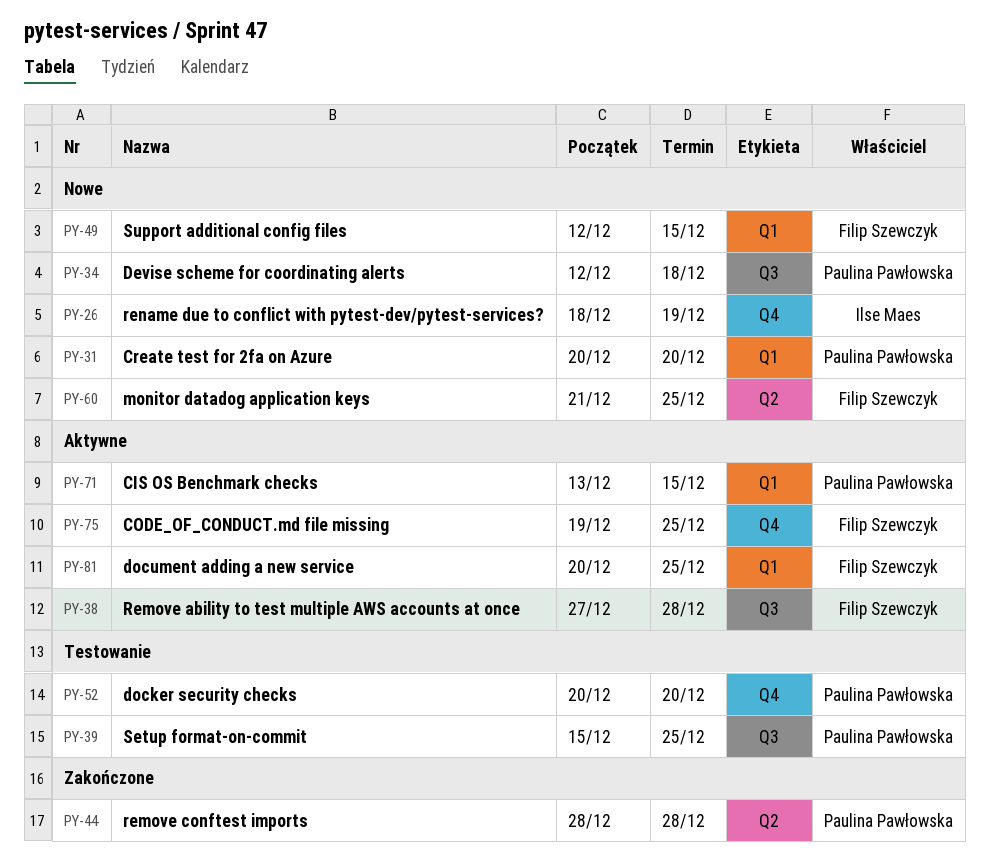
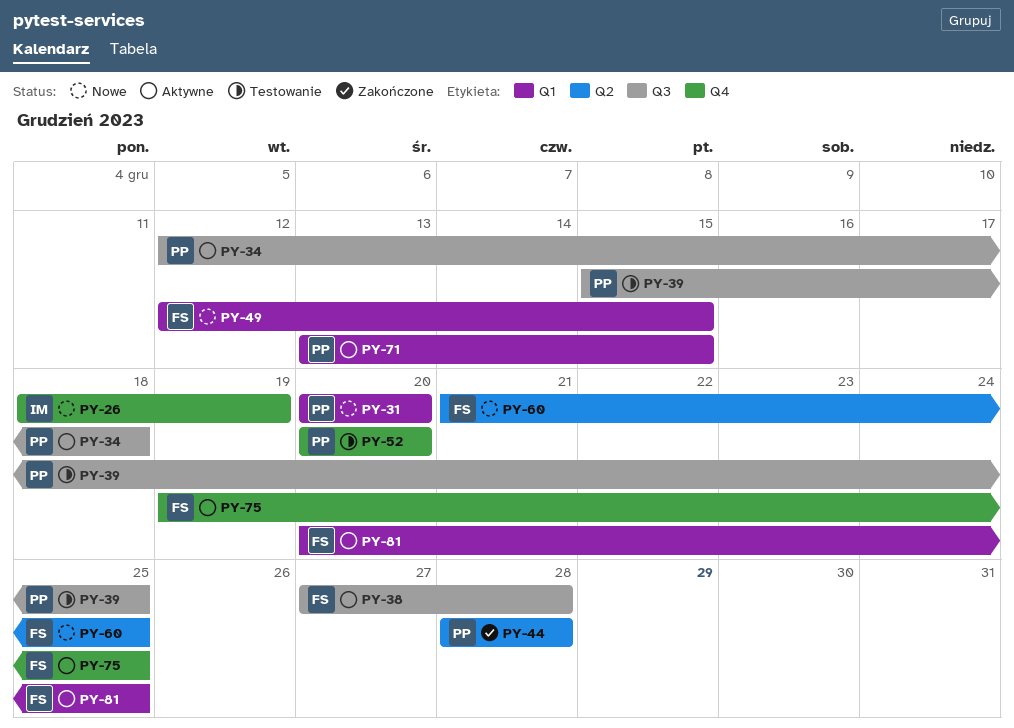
PY-34, status: Nowe -> Aktywne

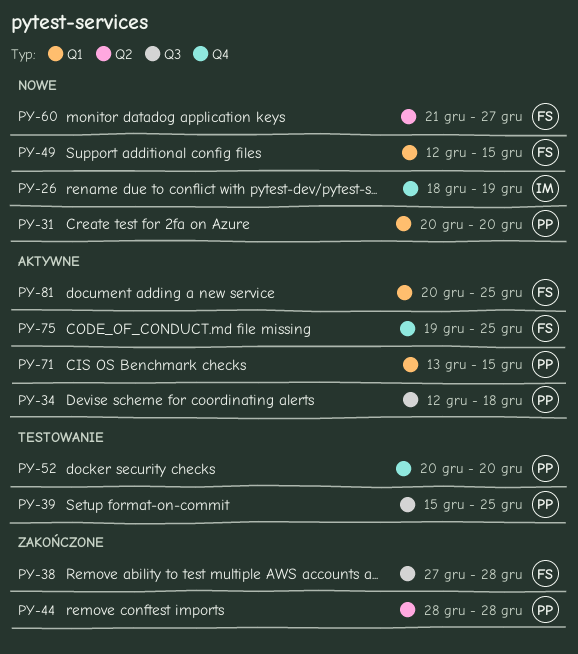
PY-38, status: Aktywne -> Zakończone
PY-60, due: Dec 25 -> Dec 27

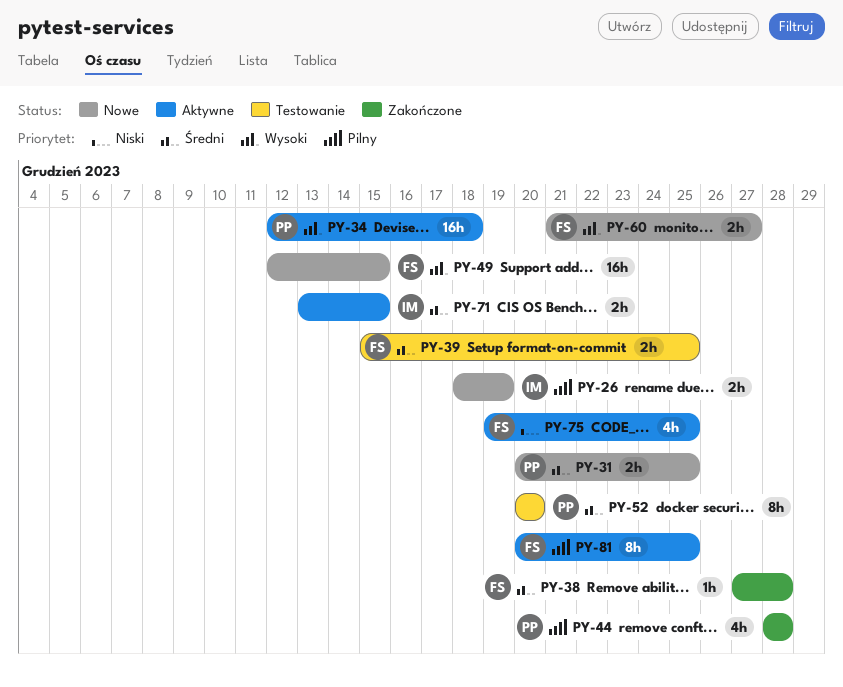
PY-31, due: Dec 20 -> Dec 25
PY-39, owner: PP -> FS
PY-71, owner: PP -> IM

